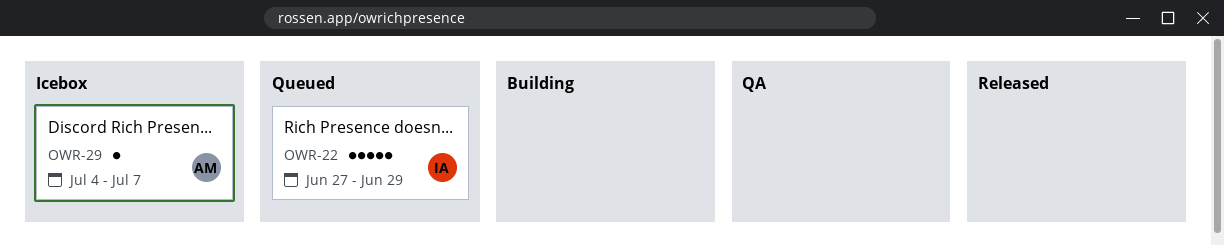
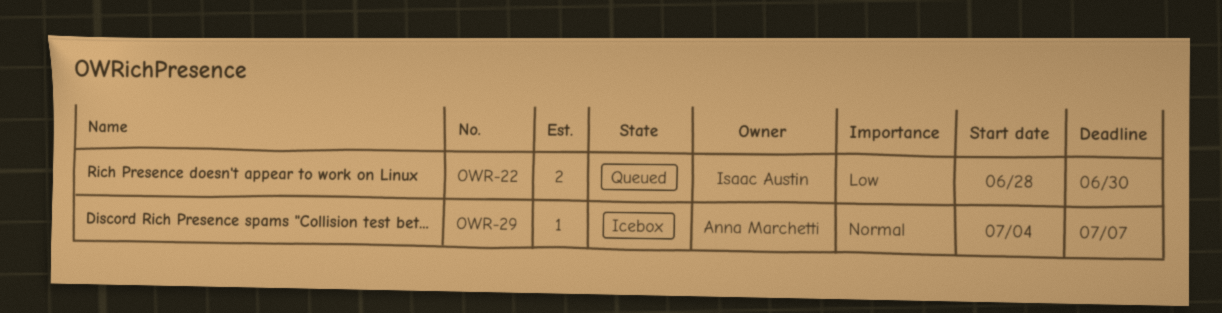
OWR-22, estimate: 5 -> 2
OWR-22, start: Jun 27 -> Jun 28
OWR-22, due: Jun 29 -> Jun 30

